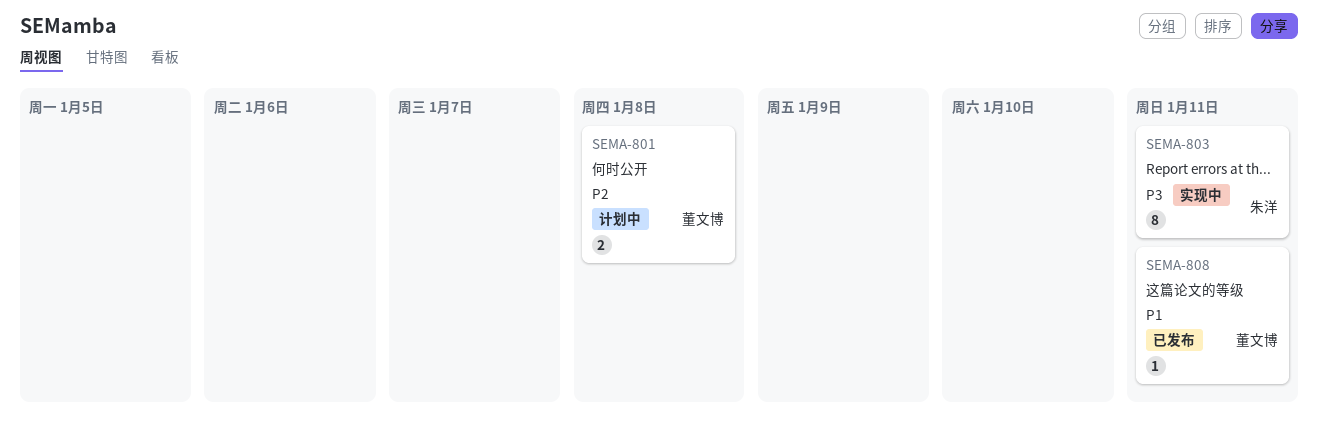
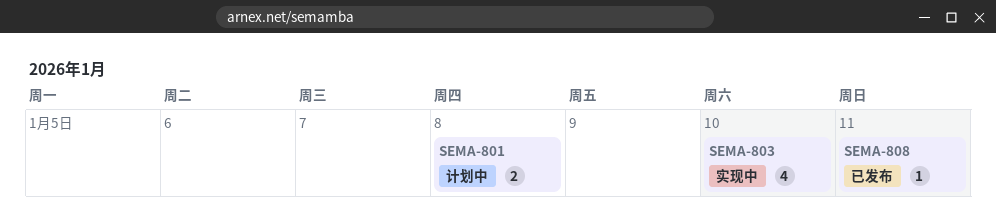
SEMA-803, estimate: 8 -> 4
SEMA-803, due: Jan 11 -> Jan 10

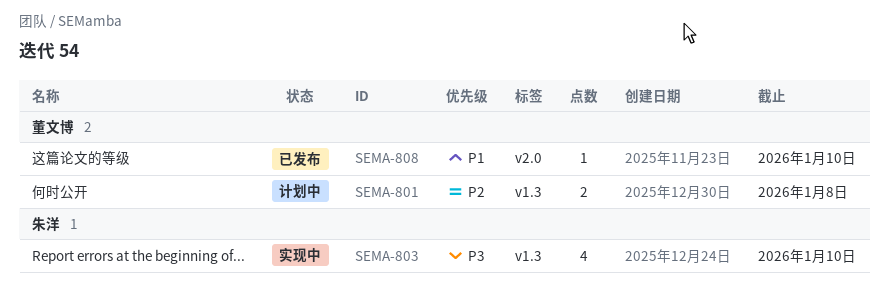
SEMA-808, due: Jan 11 -> Jan 10

